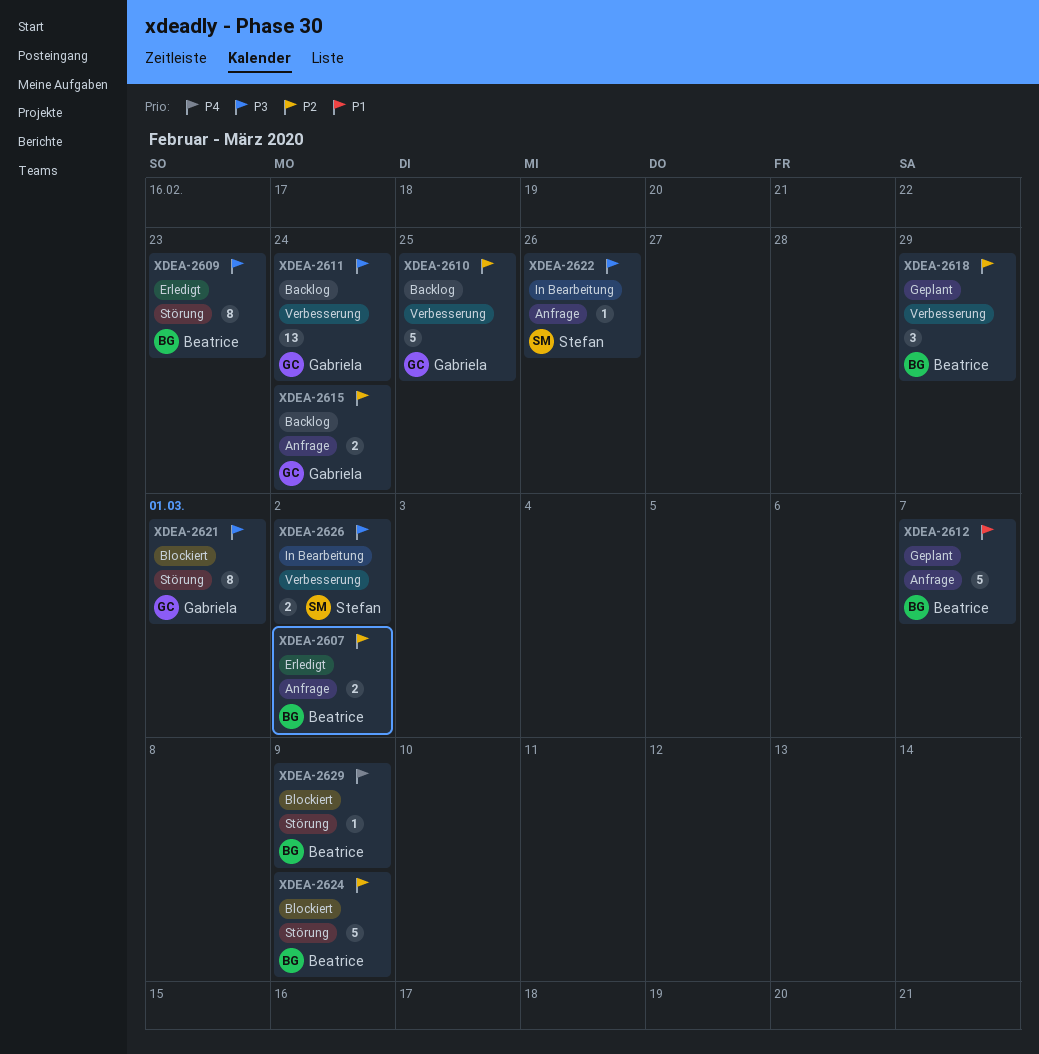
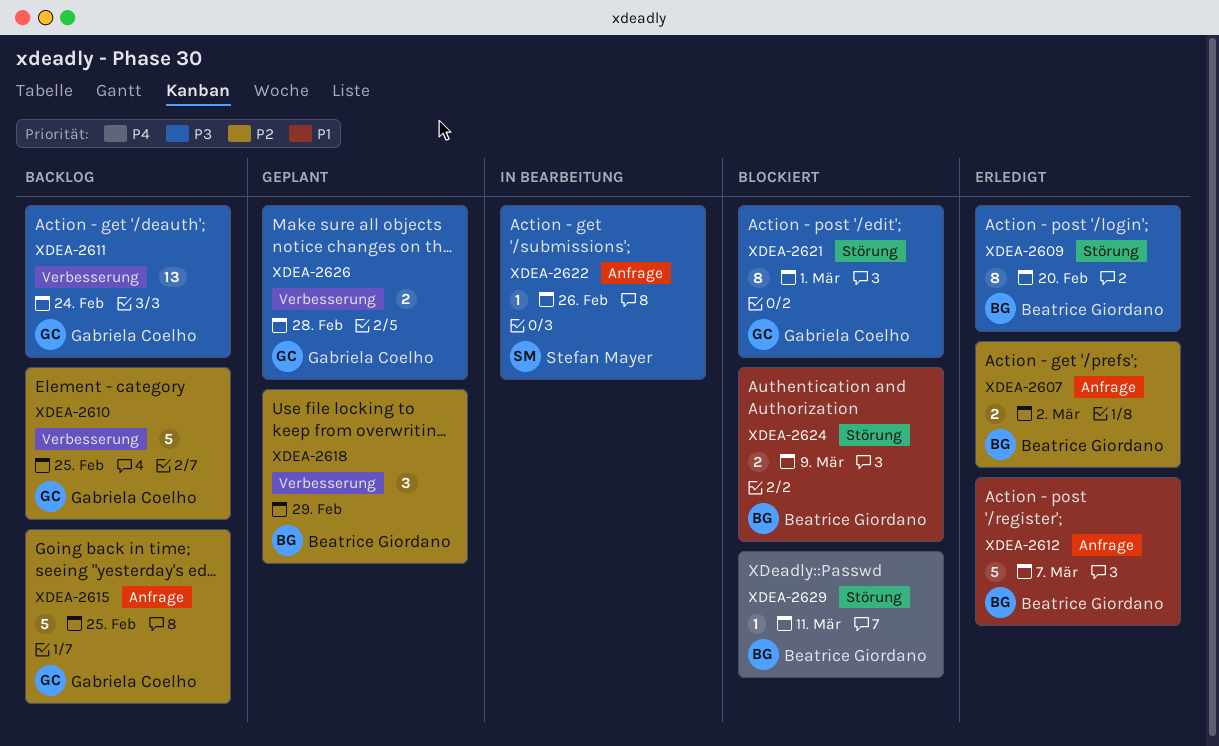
XDEA-2609, due: Feb 23 -> Feb 20
XDEA-2612, status: Geplant -> Erledigt
XDEA-2615, estimate: 2 -> 5
XDEA-2615, due: Feb 24 -> Feb 25
XDEA-2624, priority: P2 -> P1
XDEA-2624, estimate: 5 -> 2
XDEA-2626, status: In Bearbeitung -> Geplant
XDEA-2626, owner: Stefan Mayer -> Gabriela Coelho
XDEA-2626, due: Mar 2 -> Feb 28
XDEA-2629, due: Mar 9 -> Mar 11

